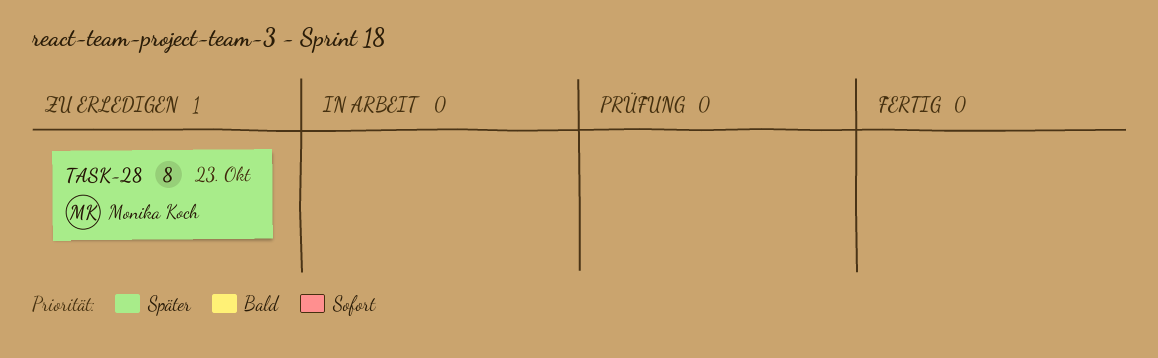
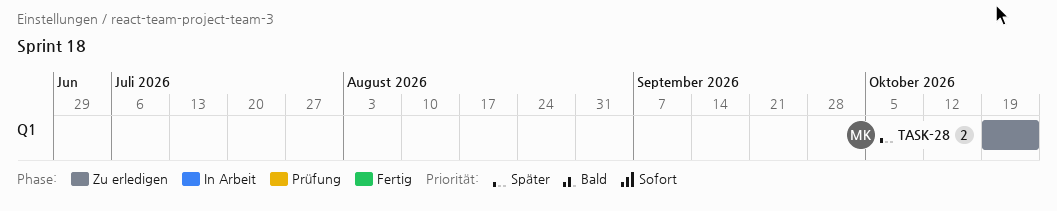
TASK-28, estimate: 8 -> 2

